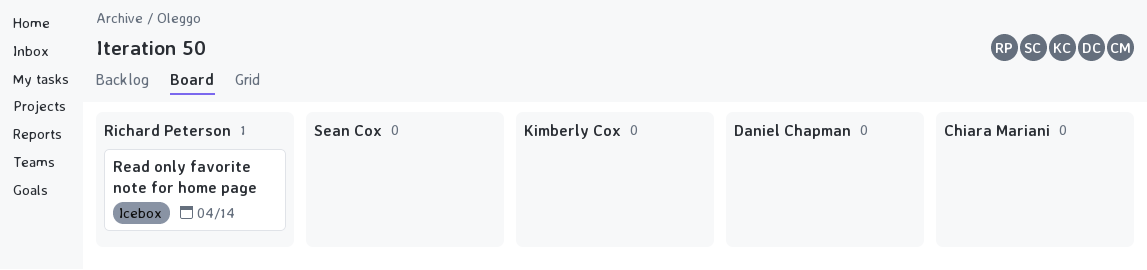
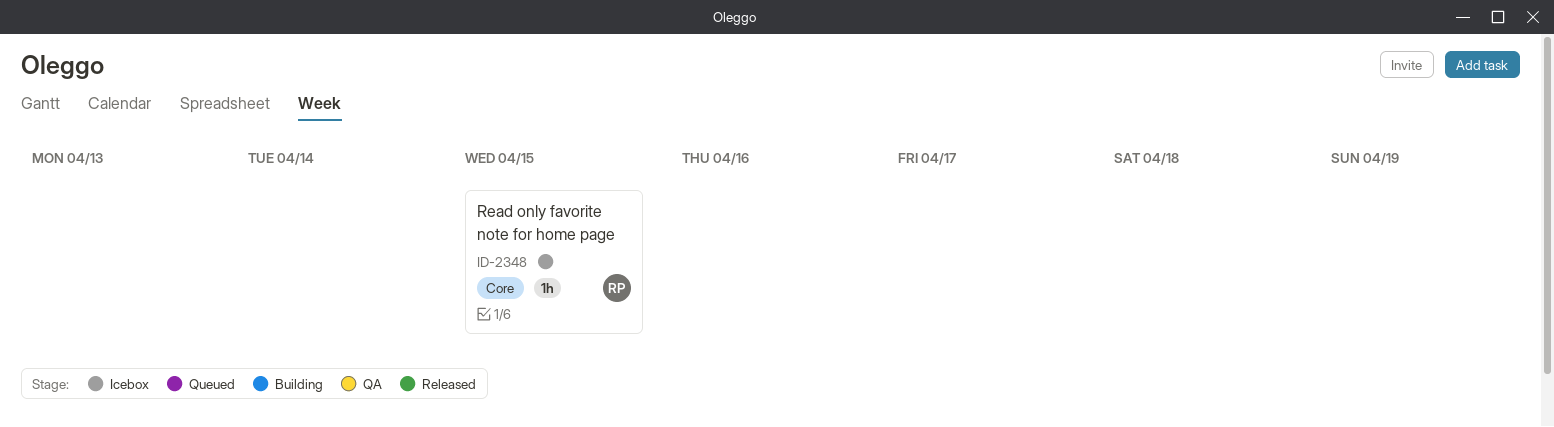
Read only favorite note for home page, due: Apr 14 -> Apr 15

